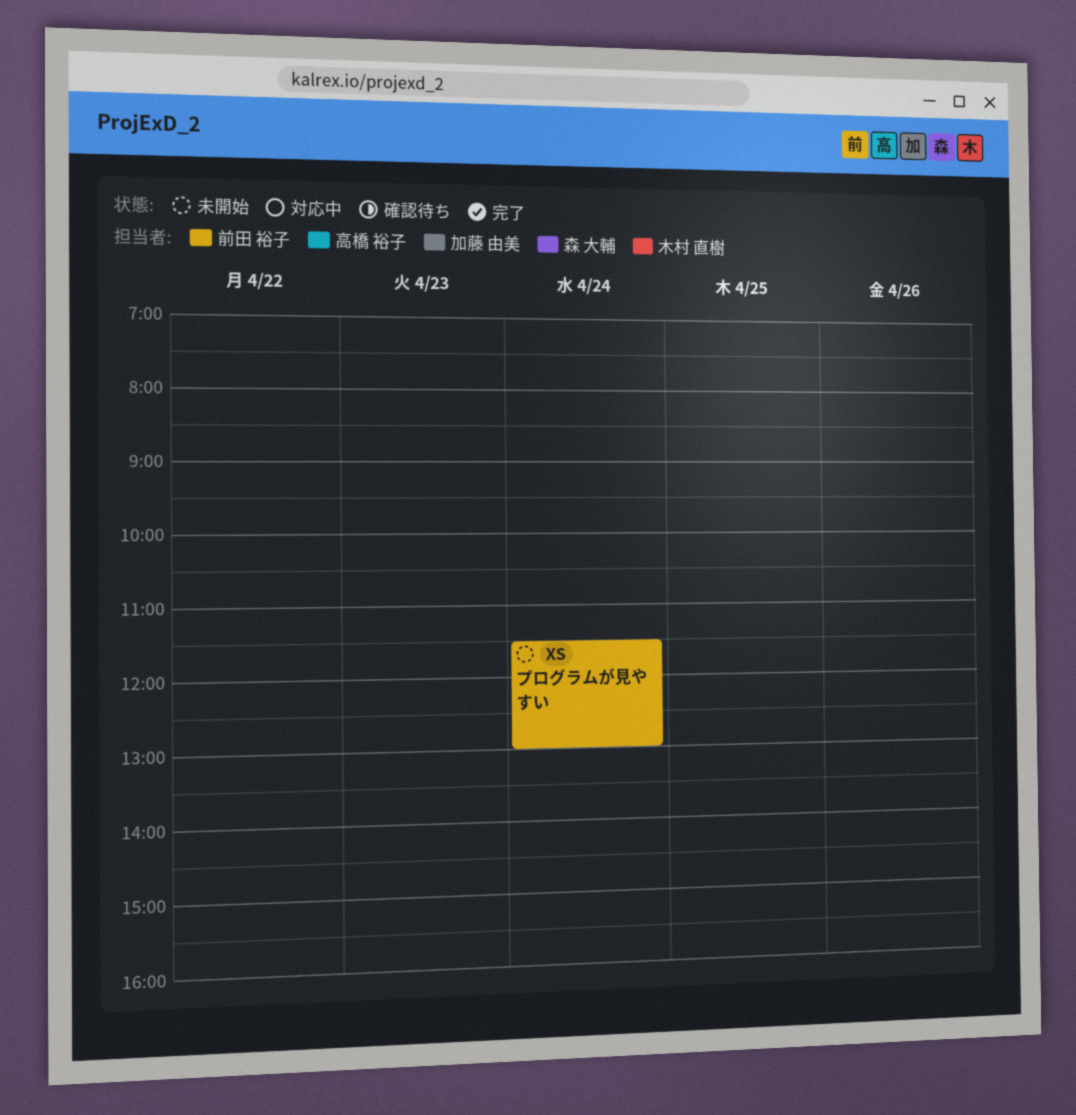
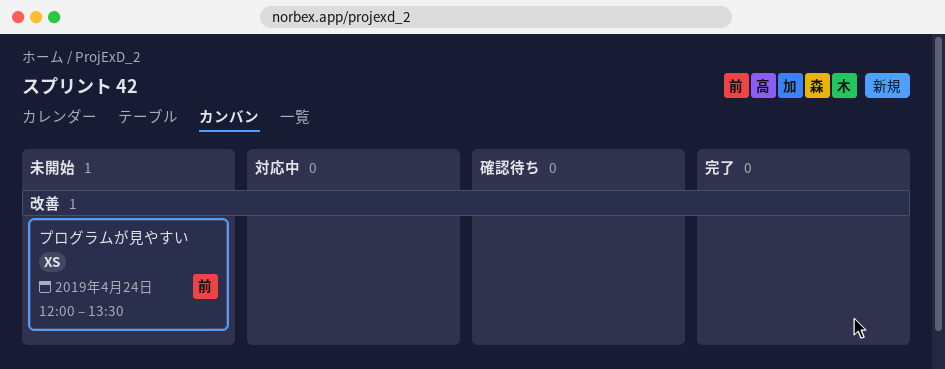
プログラムが見やすい, begins: 11:30 -> 12:00
プログラムが見やすい, ends: 13:00 -> 13:30

